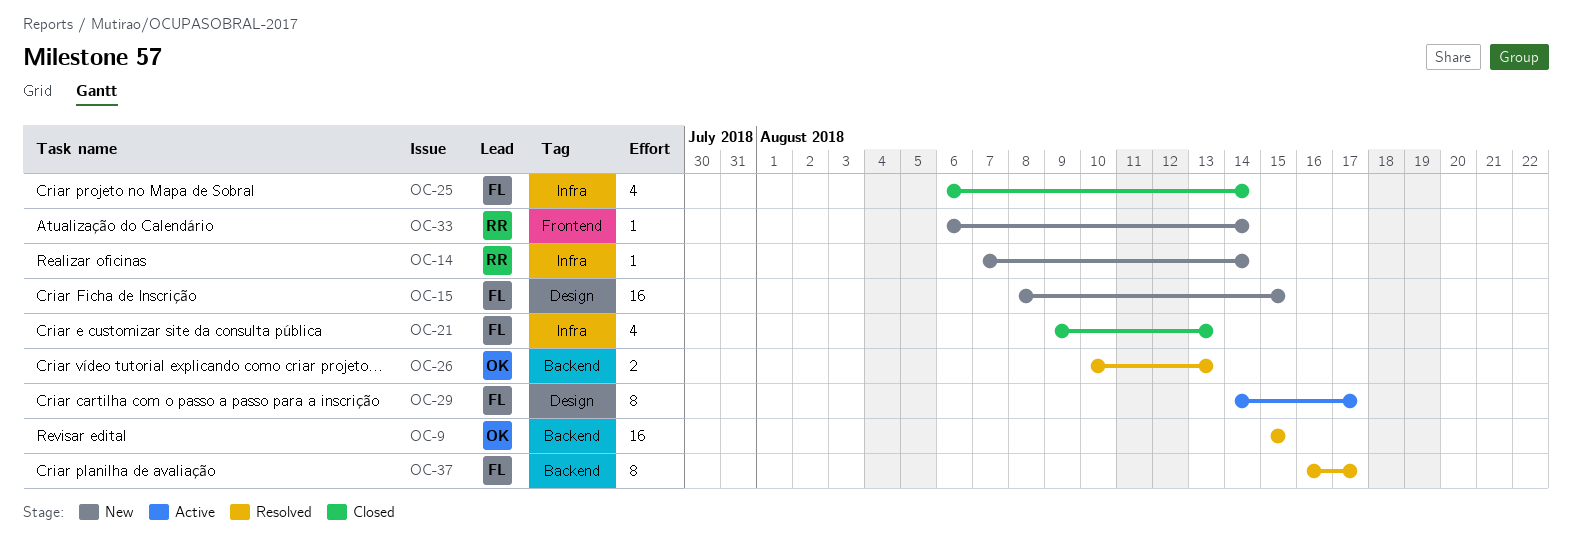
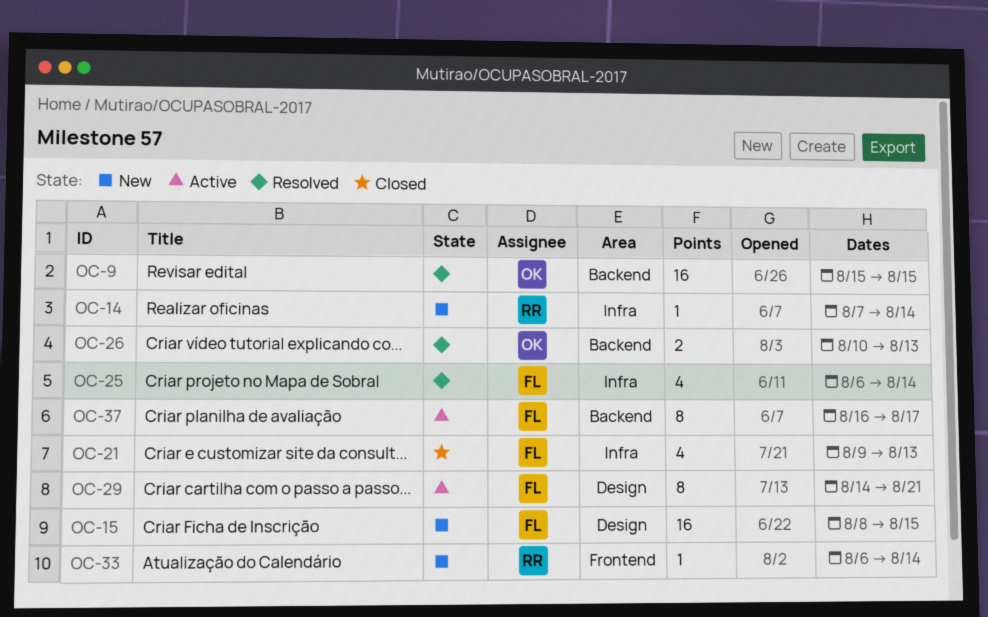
OC-25, status: Closed -> Resolved
OC-29, due: Aug 17 -> Aug 21
OC-37, status: Resolved -> Active

